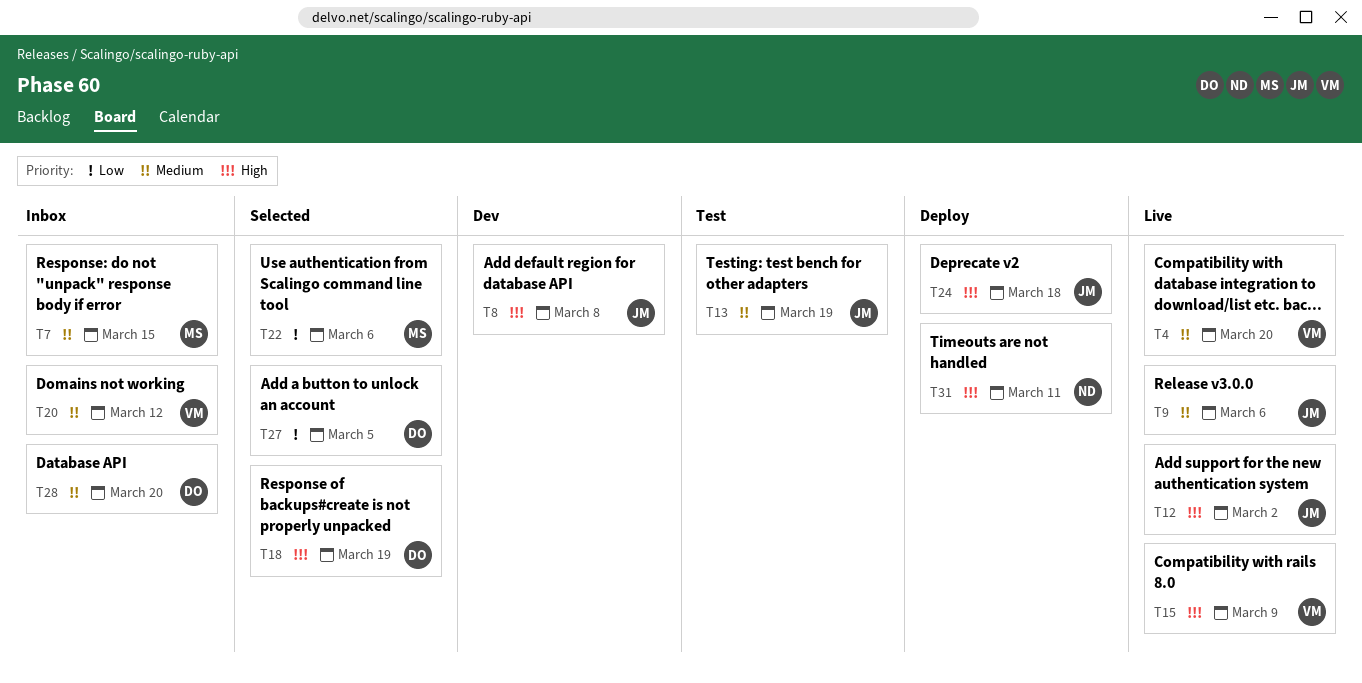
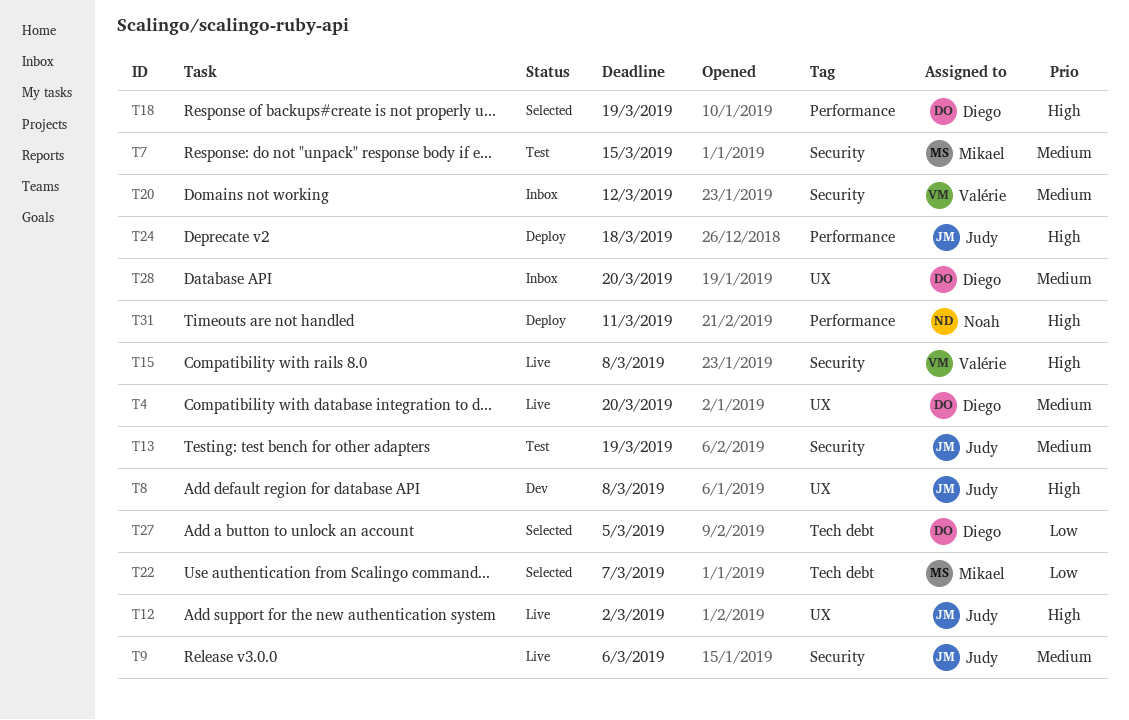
T4, owner: Valérie -> Diego
T7, status: Inbox -> Test
T15, due: Mar 9 -> Mar 8
T22, due: Mar 6 -> Mar 7

